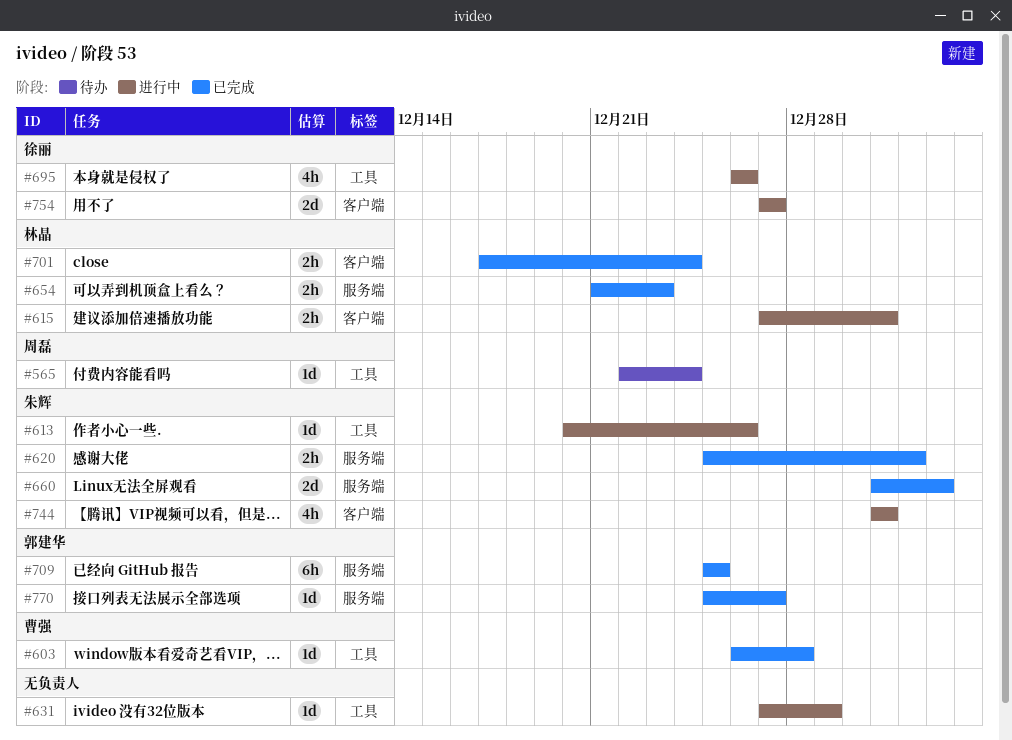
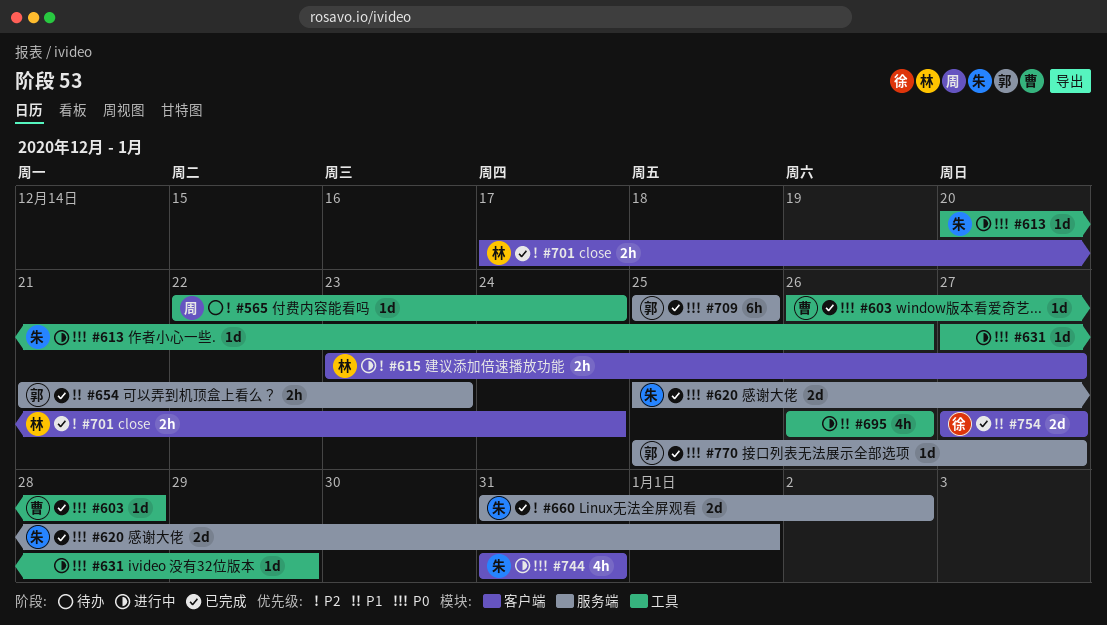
#615, start: Dec 27 -> Dec 23
#615, due: Dec 31 -> Dec 27
#620, estimate: 2h -> 2d
#654, owner: 林晶 -> 郭建华
#695, owner: 徐丽 -> none
#754, status: 进行中 -> 已完成

